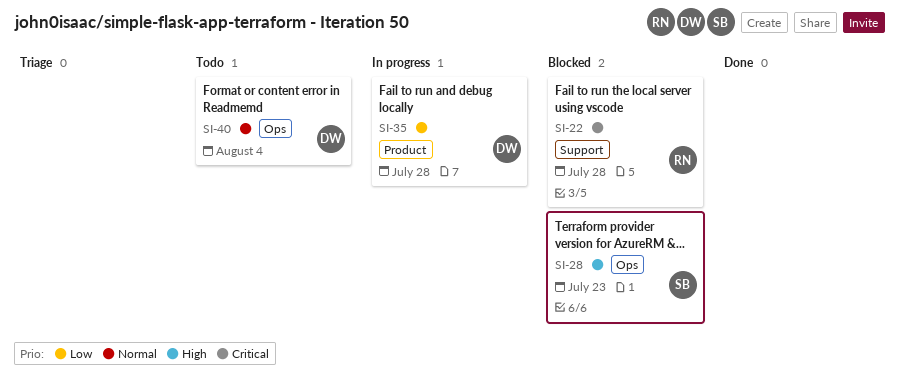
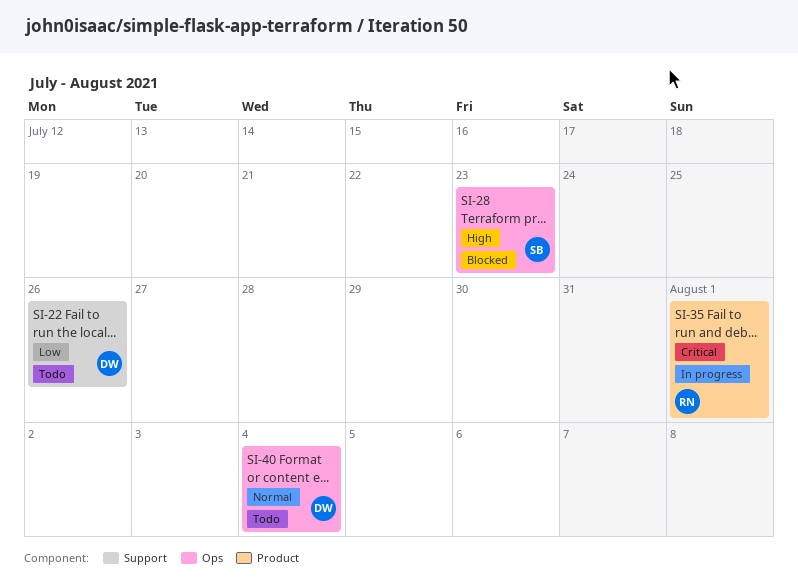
SI-22, status: Blocked -> Todo
SI-22, owner: RN -> DW
SI-22, priority: Critical -> Low
SI-22, due: Jul 28 -> Jul 26
SI-35, owner: DW -> RN
SI-35, priority: Low -> Critical
SI-35, due: Jul 28 -> Aug 1

